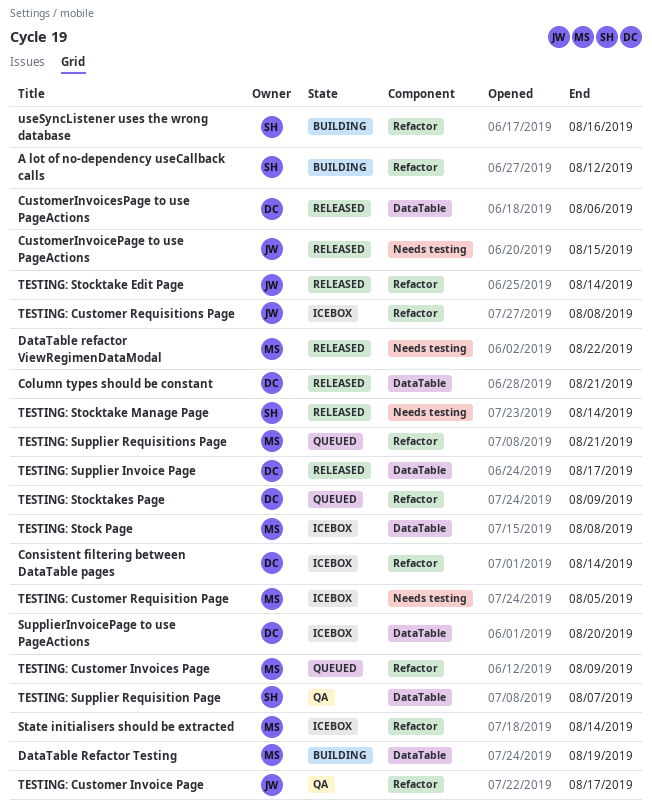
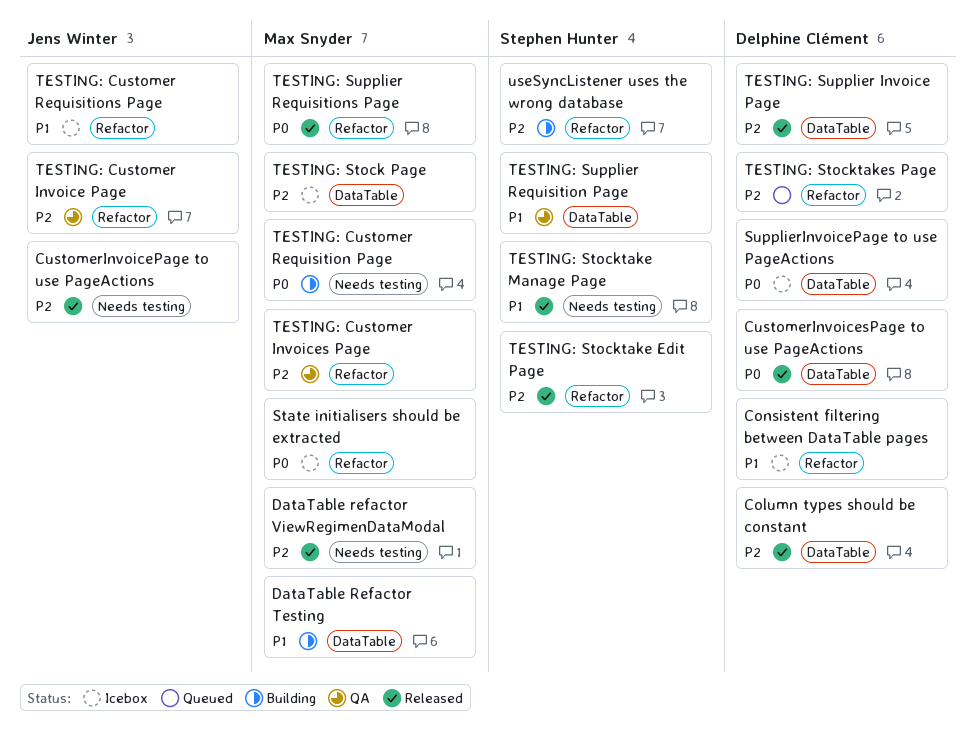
A lot of no-dependency useCallback calls: present -> none
TESTING: Customer Invoices Page, status: Queued -> QA
TESTING: Customer Requisition Page, status: Icebox -> Building
TESTING: Stocktake Edit Page, owner: Jens Winter -> Stephen Hunter
TESTING: Supplier Requisitions Page, status: Queued -> Released

